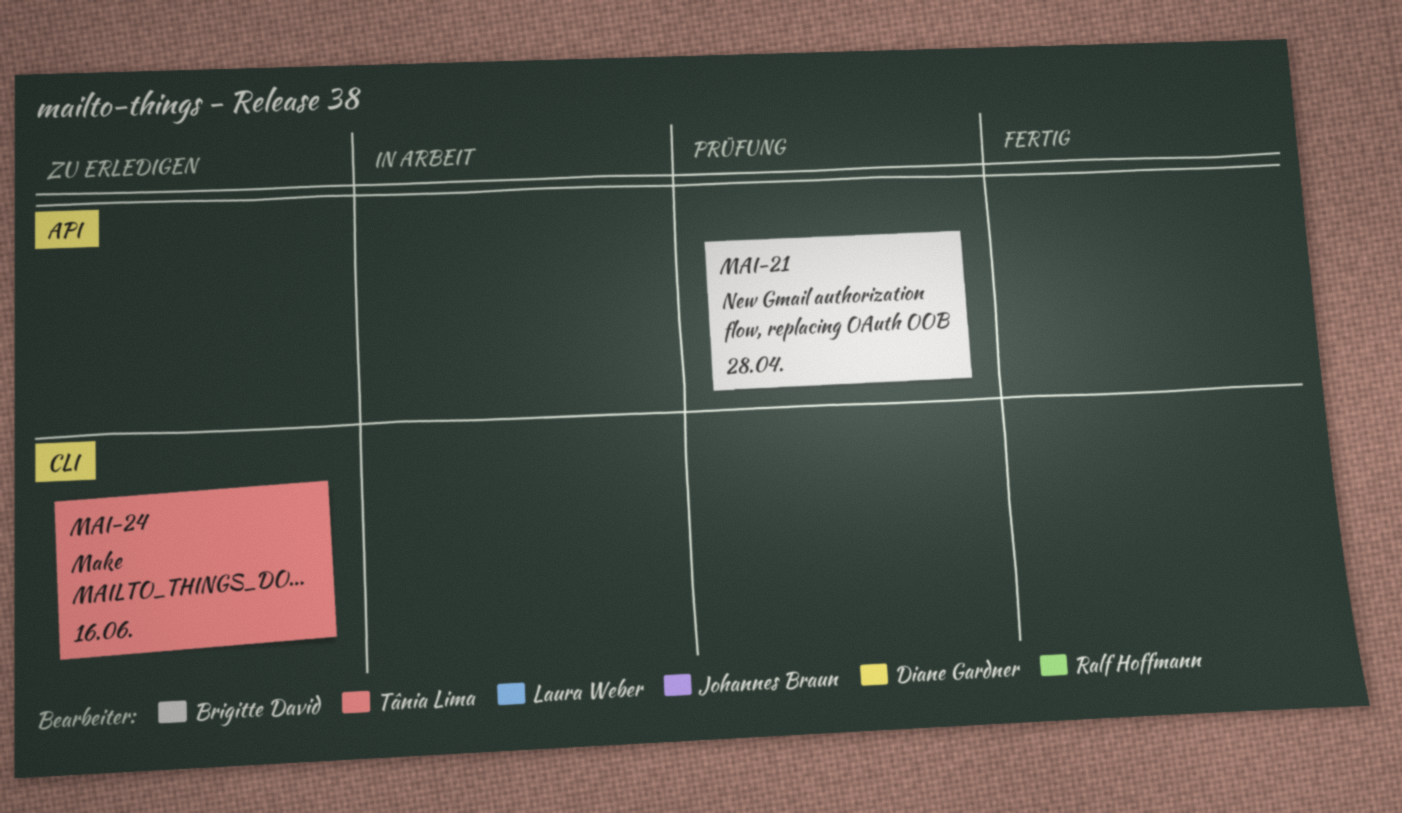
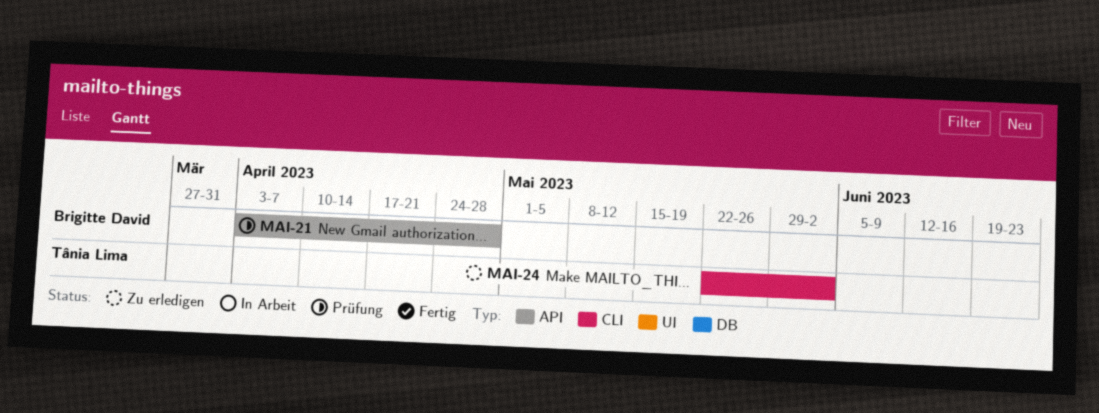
MAI-24, due: Jun 16 -> Jun 2

